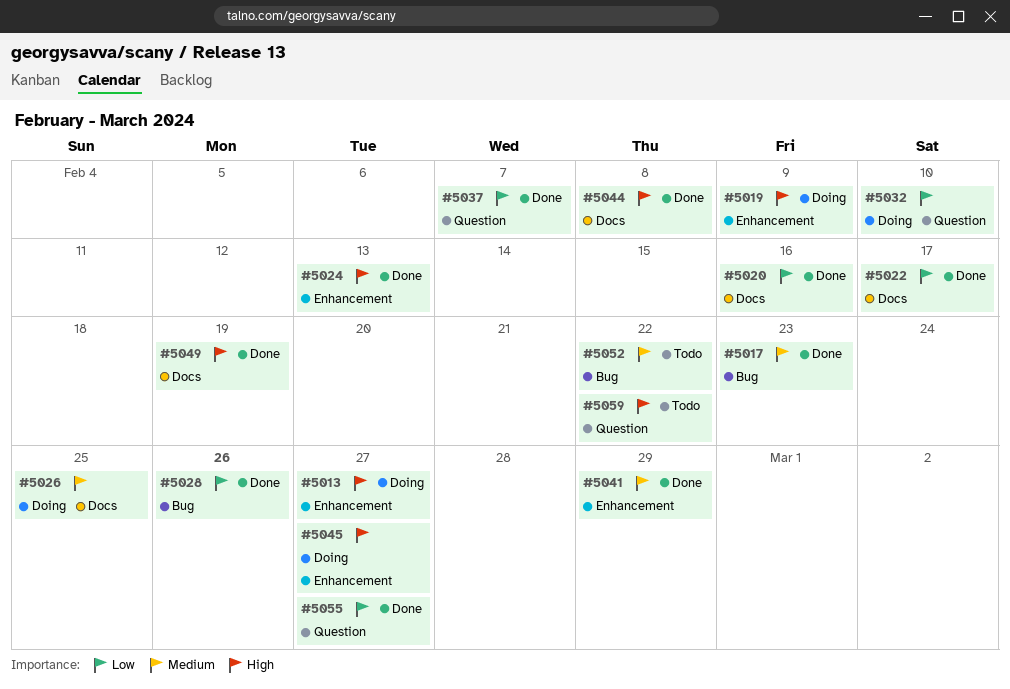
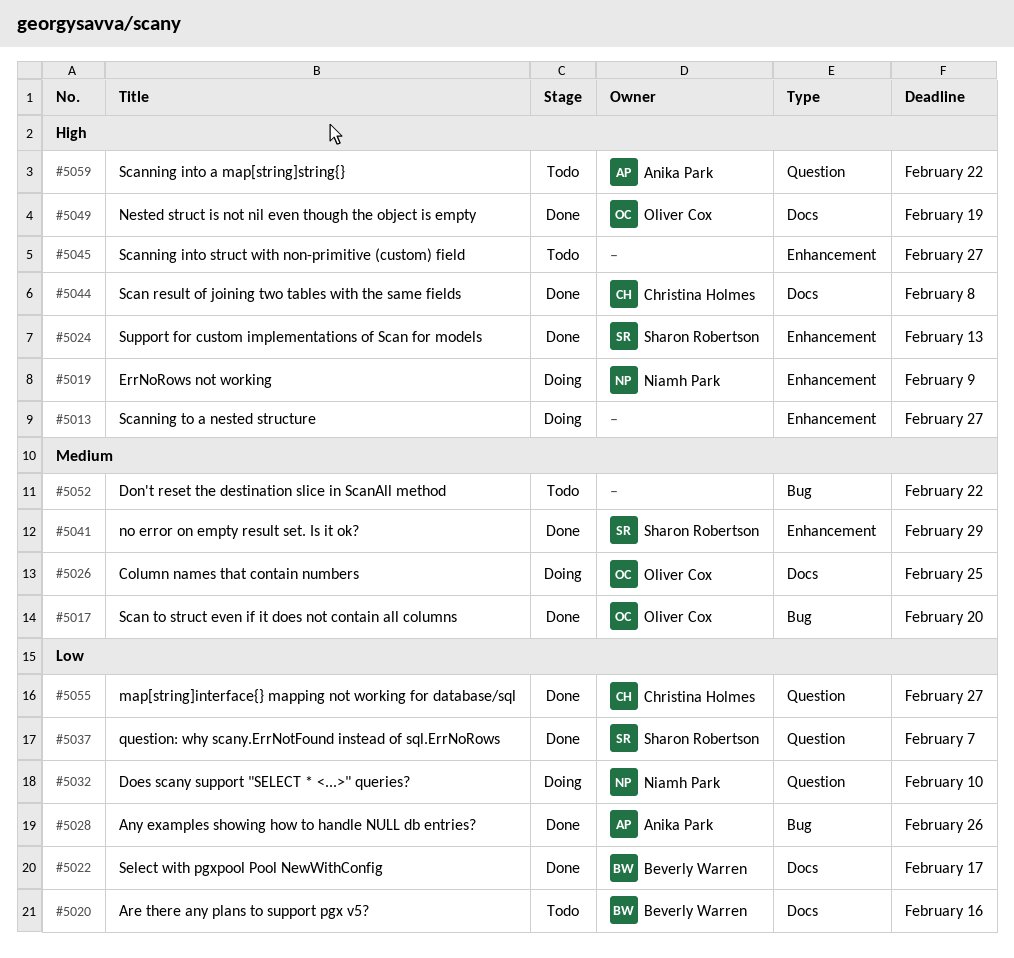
#5017, due: Feb 23 -> Feb 20
#5020, status: Done -> Todo
#5045, status: Doing -> Todo

